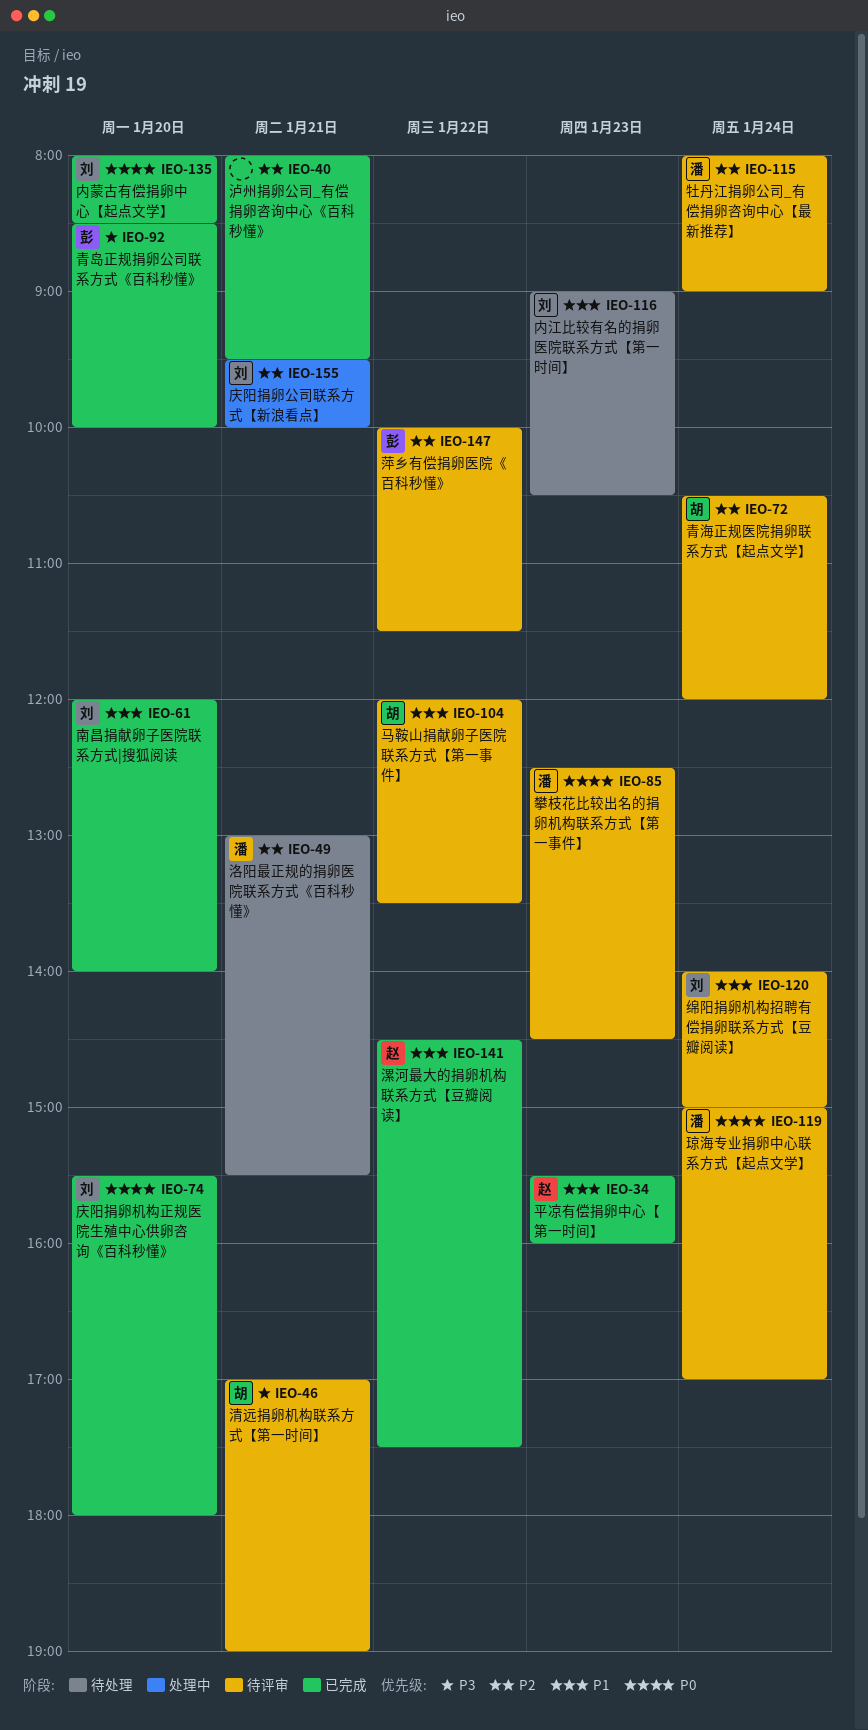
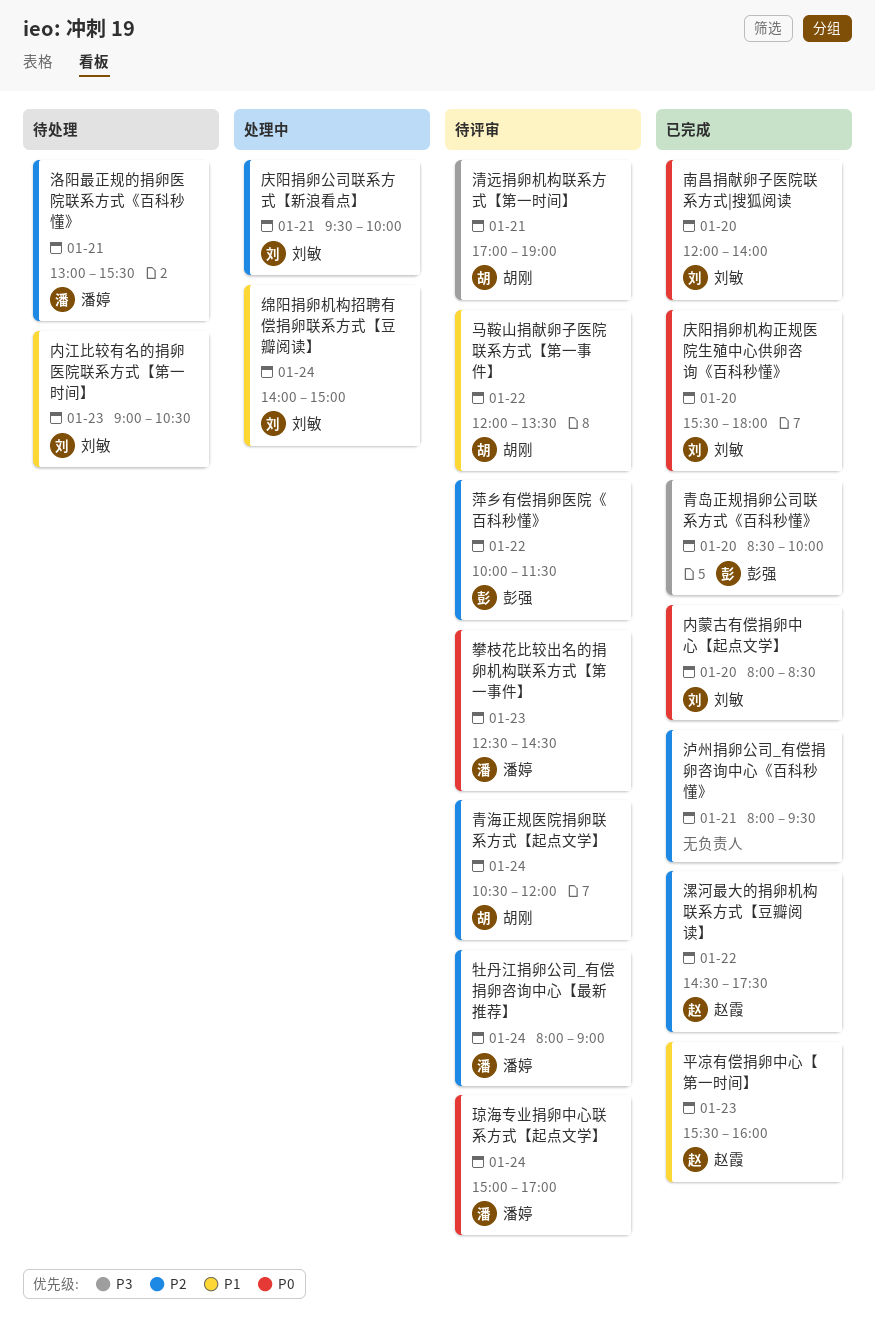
南昌捐献卵子医院联系方式|搜狐阅读, priority: P1 -> P0
漯河最大的捐卵机构联系方式【豆瓣阅读】, priority: P1 -> P2
绵阳捐卵机构招聘有偿捐卵联系方式【豆瓣阅读】, status: 待评审 -> 处理中

